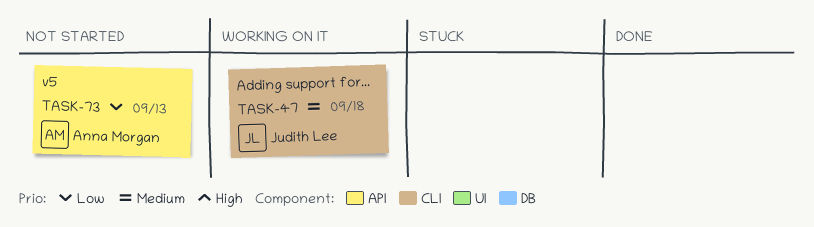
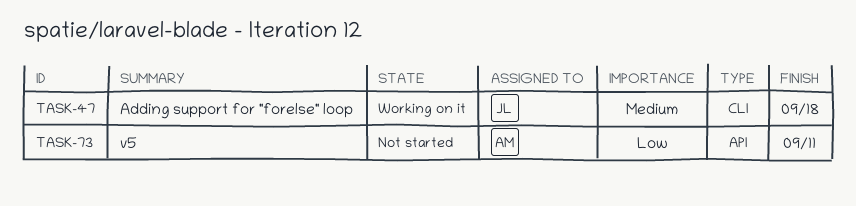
TASK-73, due: Sep 13 -> Sep 11

